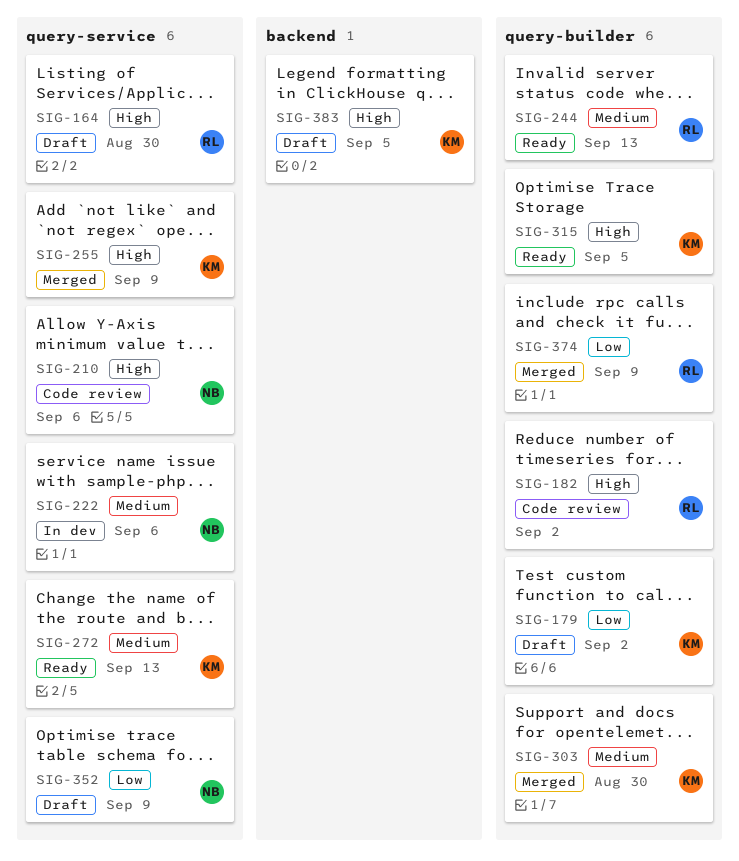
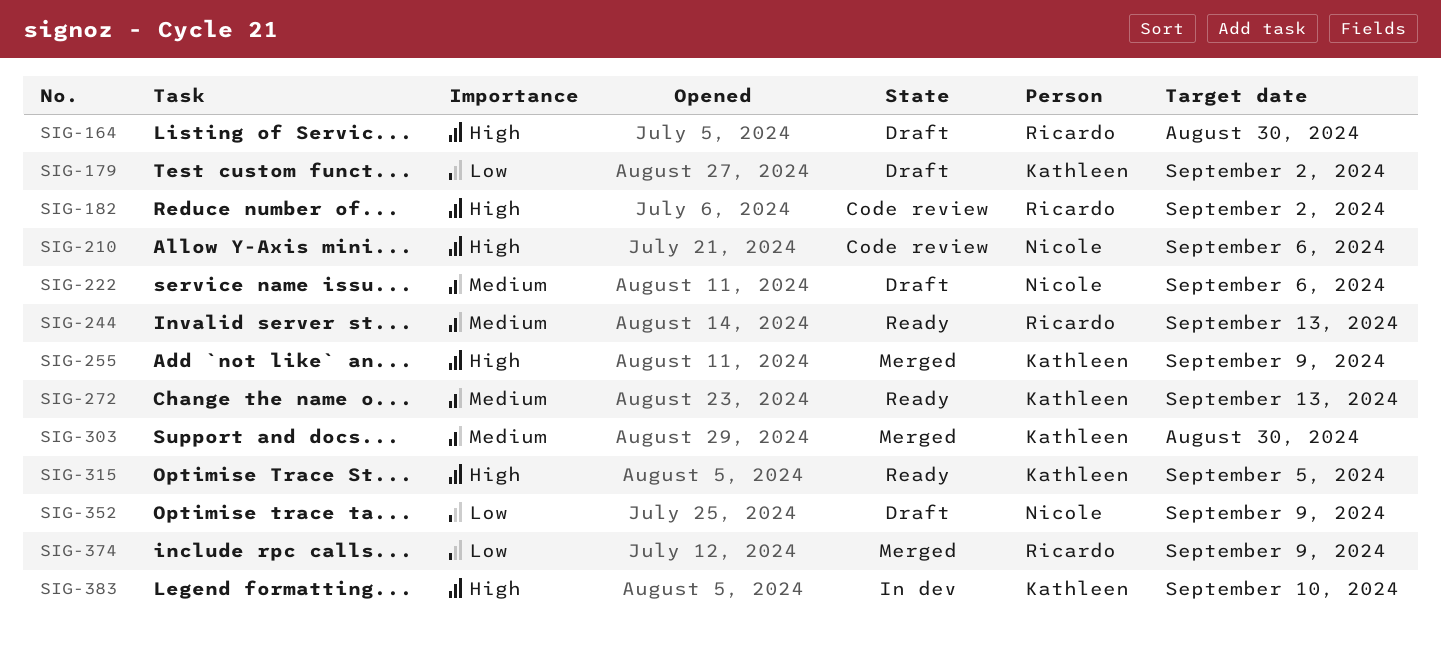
SIG-222, status: In dev -> Draft
SIG-383, status: Draft -> In dev
SIG-383, due: Sep 5 -> Sep 10

